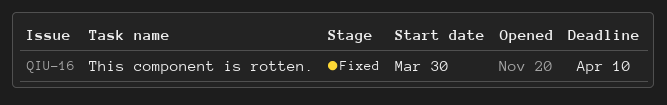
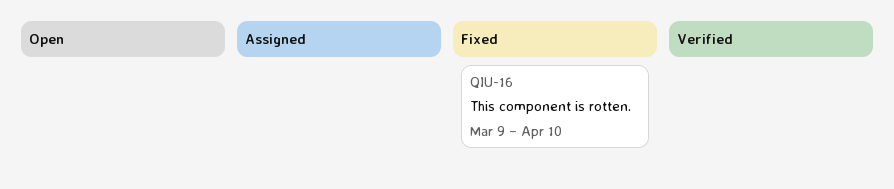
QIU-16, start: Mar 30 -> Mar 9

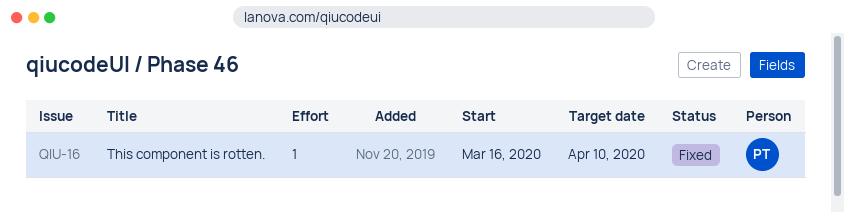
QIU-16, start: Mar 9 -> Mar 16

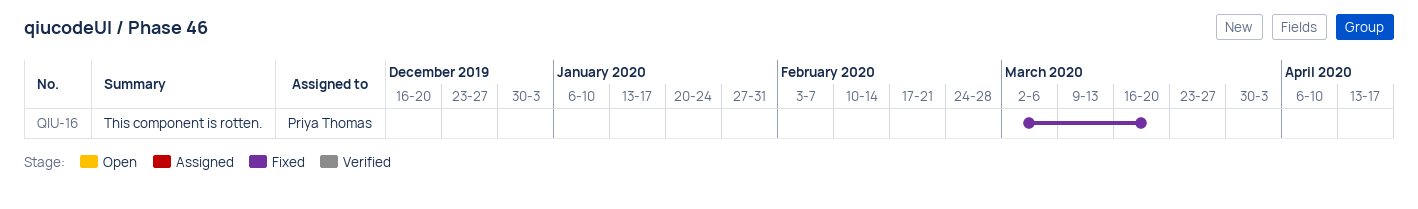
QIU-16, start: Mar 16 -> Mar 2
QIU-16, due: Apr 10 -> Mar 20

